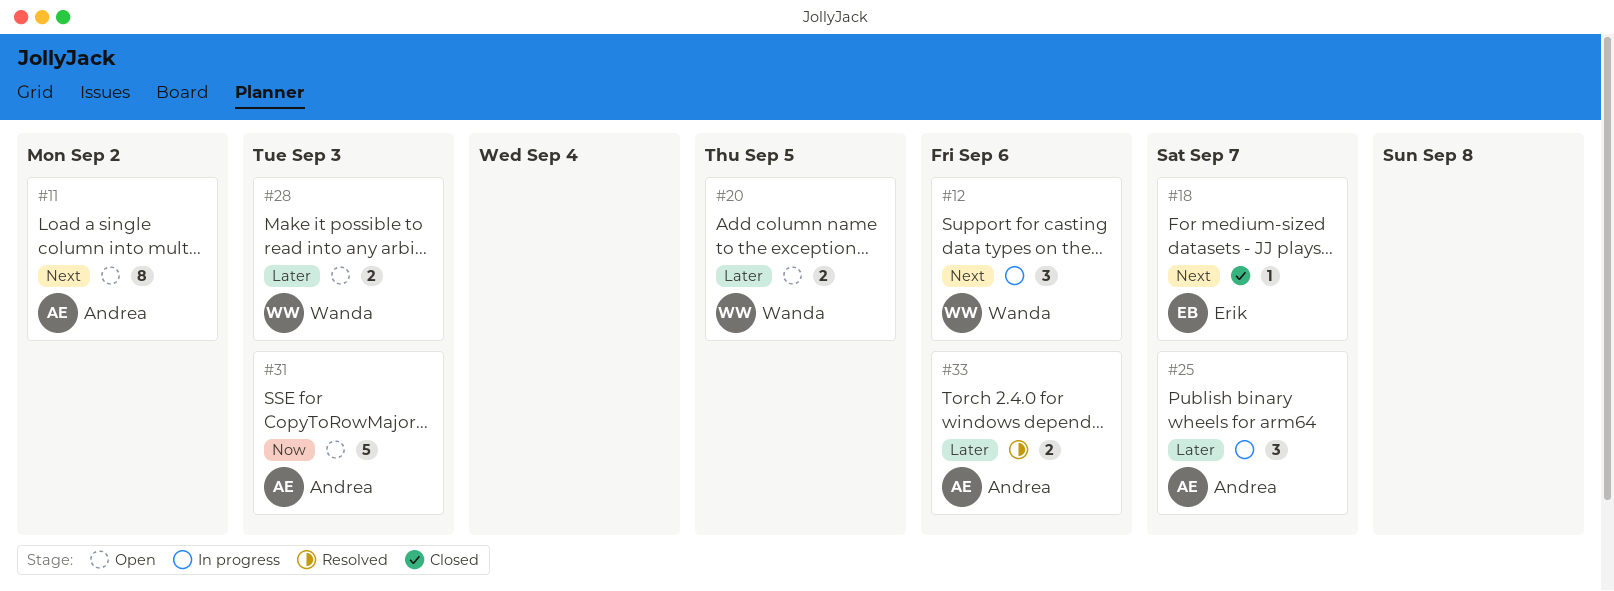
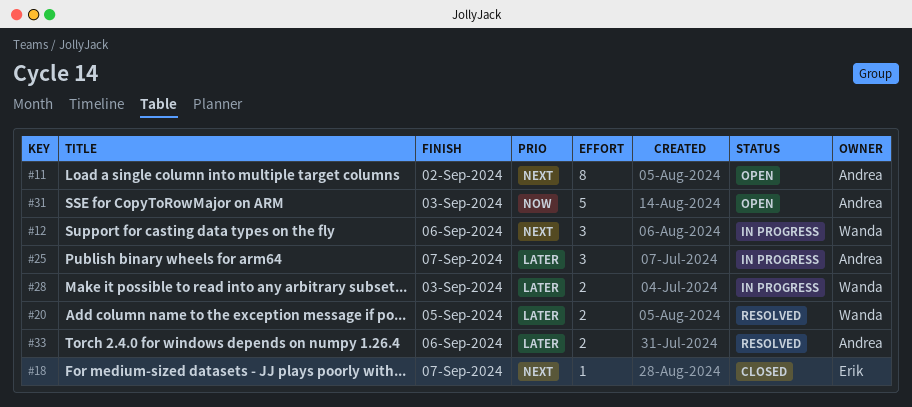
#20, status: Open -> Resolved
#28, status: Open -> In progress

